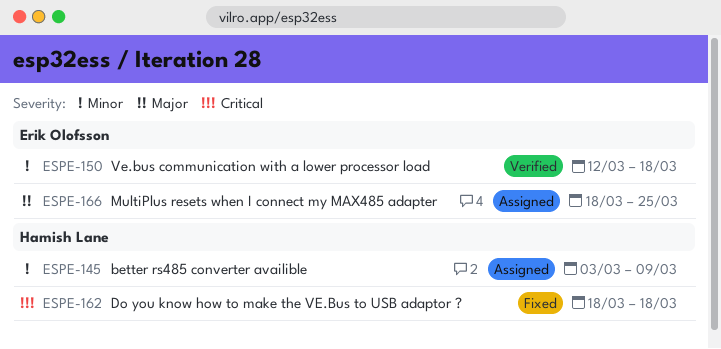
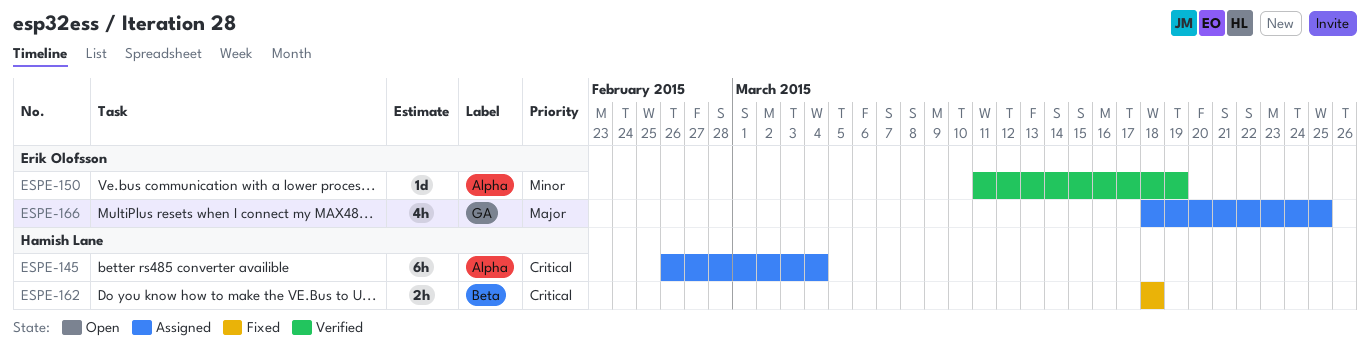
ESPE-145, priority: Minor -> Critical
ESPE-145, start: Mar 3 -> Feb 26
ESPE-145, due: Mar 9 -> Mar 4
ESPE-150, start: Mar 12 -> Mar 11
ESPE-150, due: Mar 18 -> Mar 19

